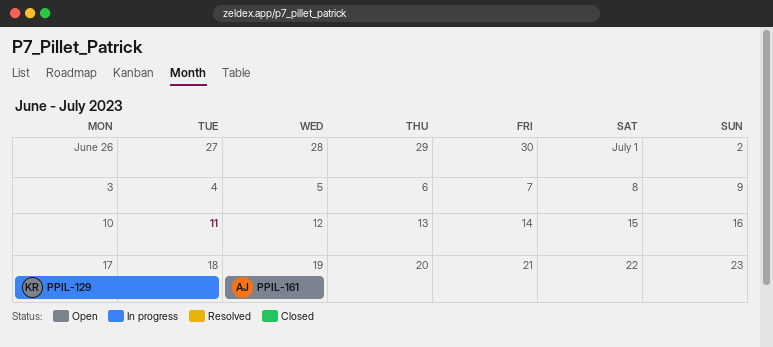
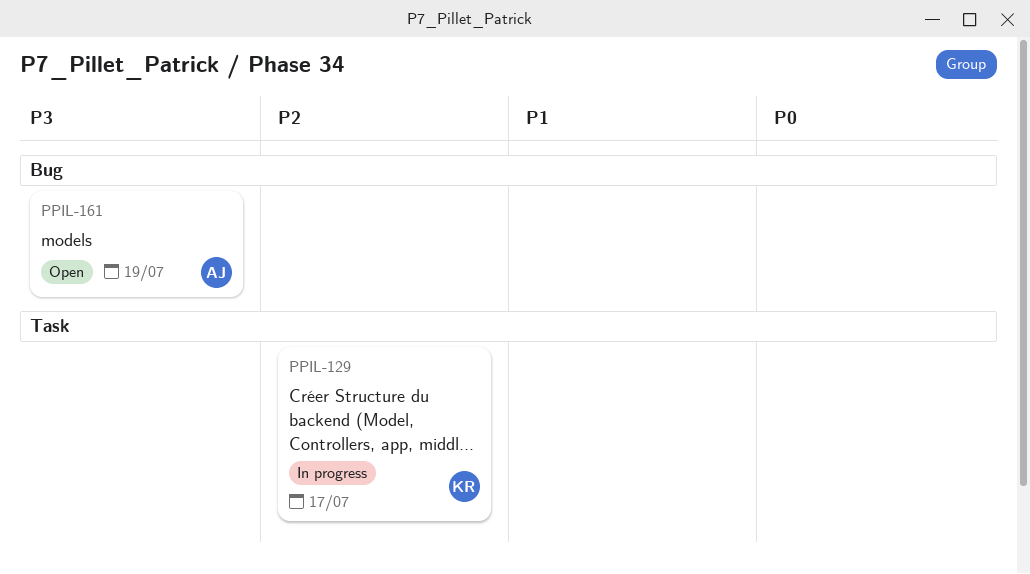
PPIL-129, due: Jul 18 -> Jul 17

